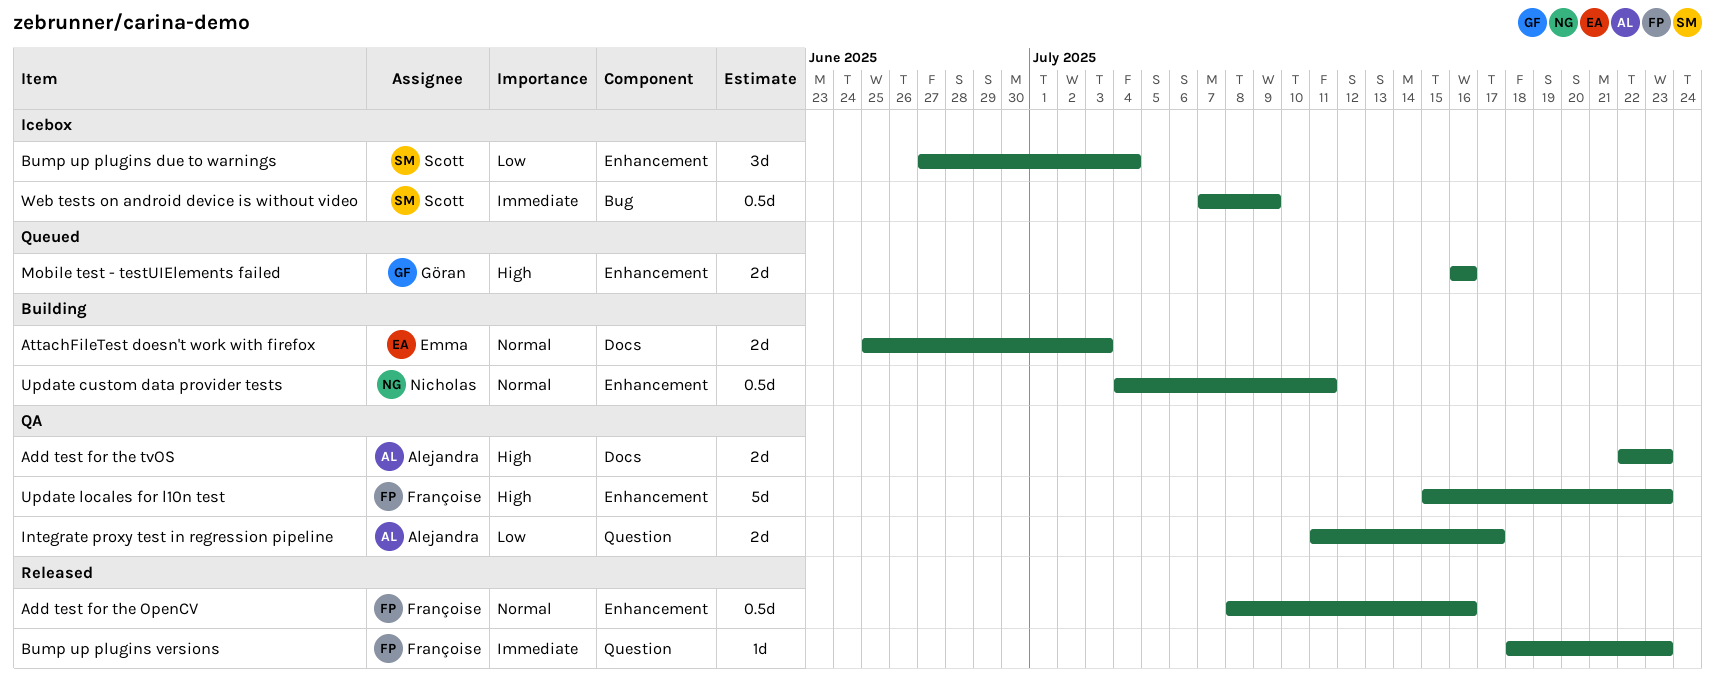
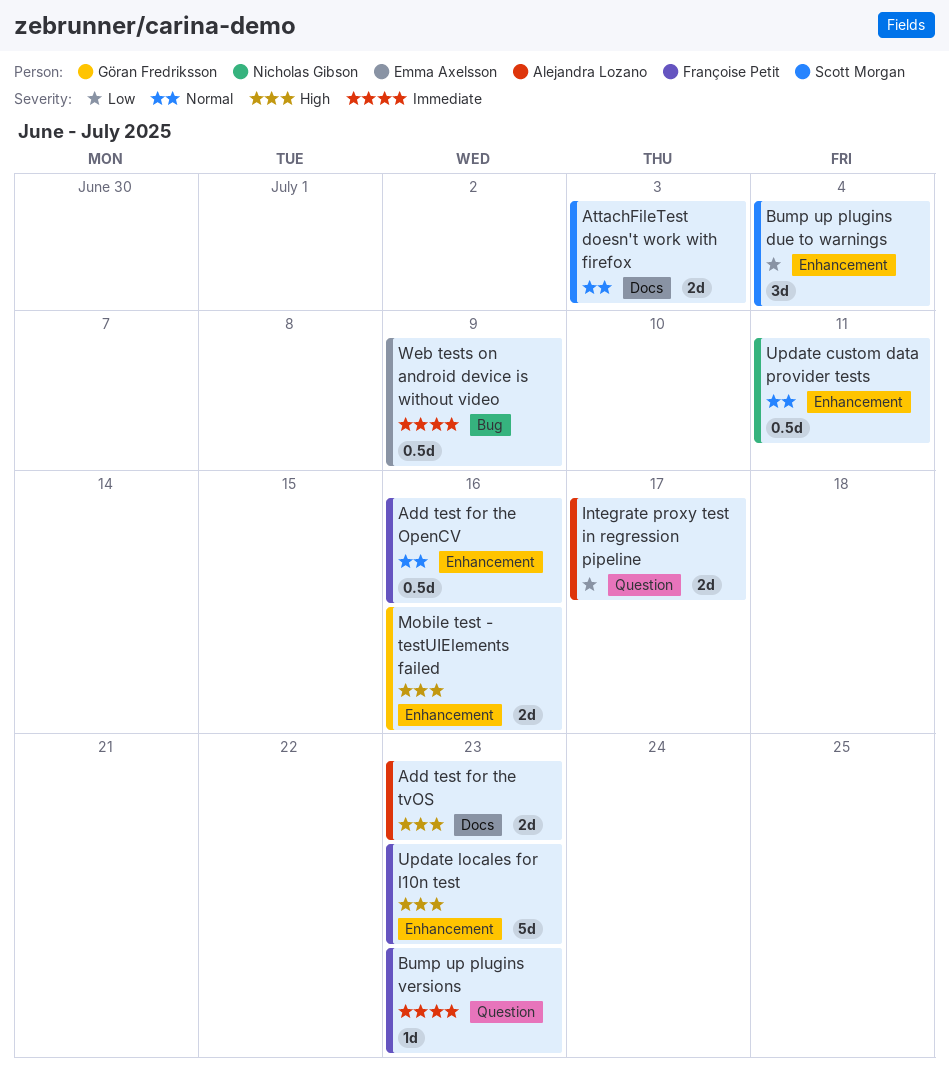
AttachFileTest doesn't work with firefox, owner: Emma Axelsson -> Scott Morgan
Web tests on android device is without video, owner: Scott Morgan -> Emma Axelsson

